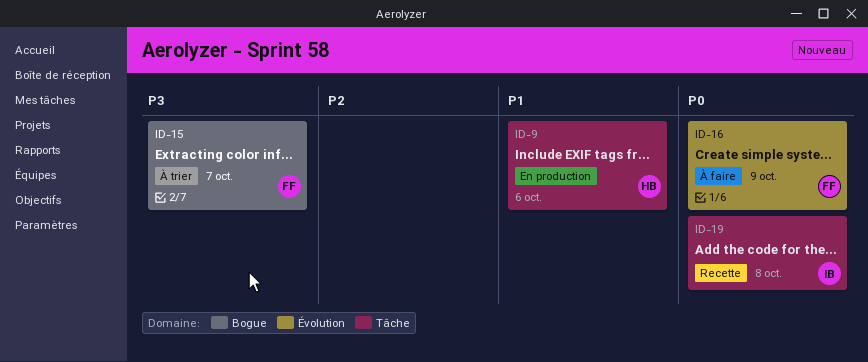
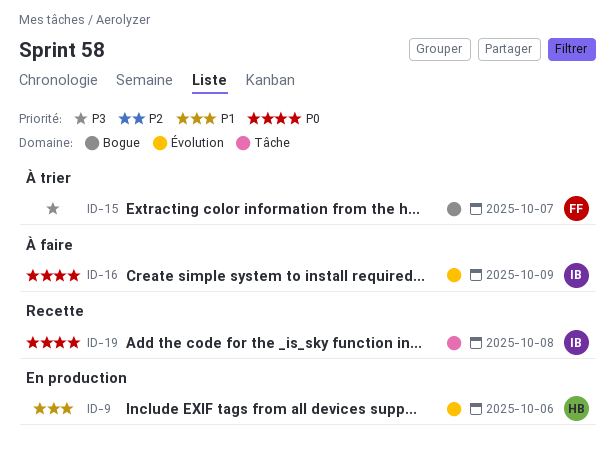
ID-9, label: Tâche -> Évolution
ID-16, owner: FF -> IB

